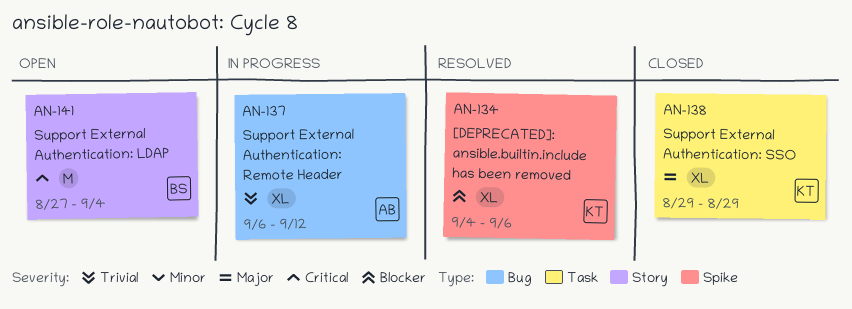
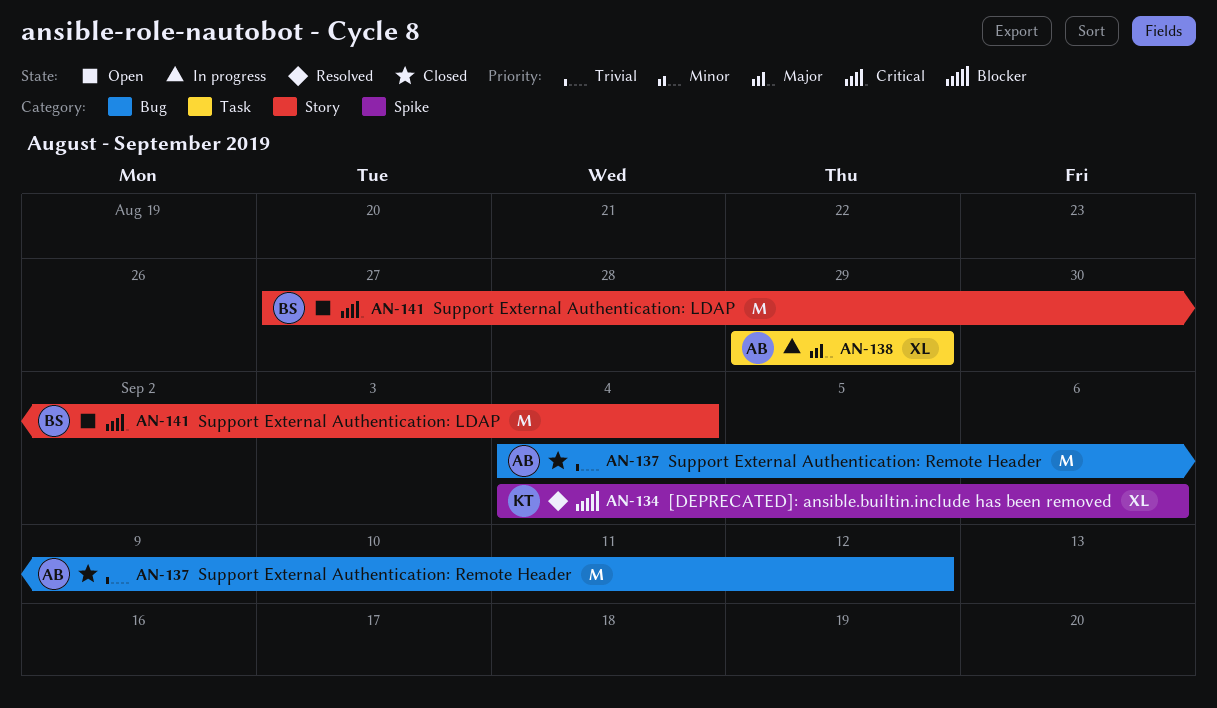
AN-137, status: In progress -> Closed
AN-137, estimate: XL -> M
AN-137, start: Sep 6 -> Sep 4
AN-138, status: Closed -> In progress
AN-138, owner: KT -> AB

